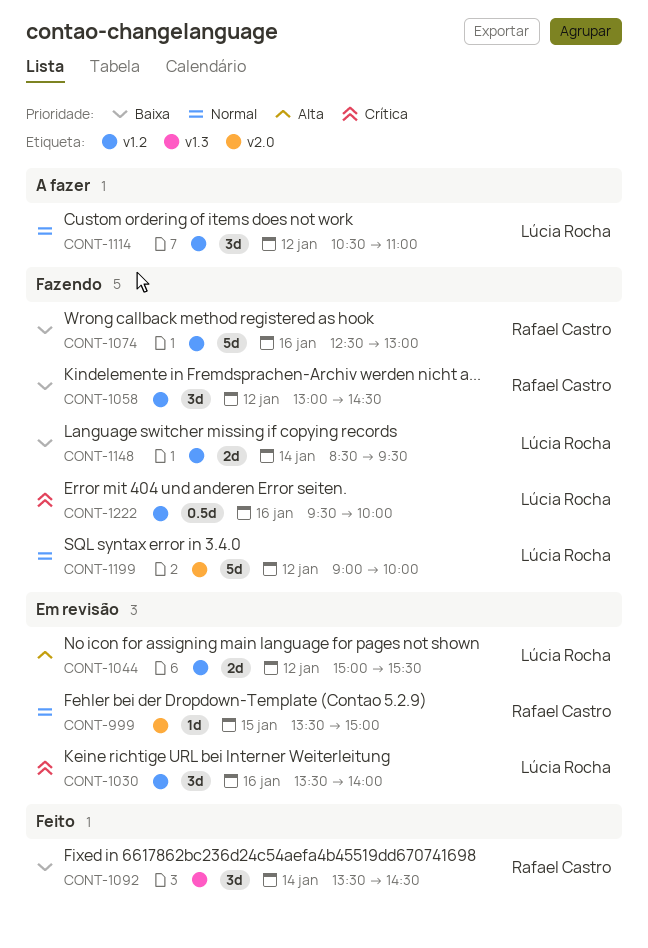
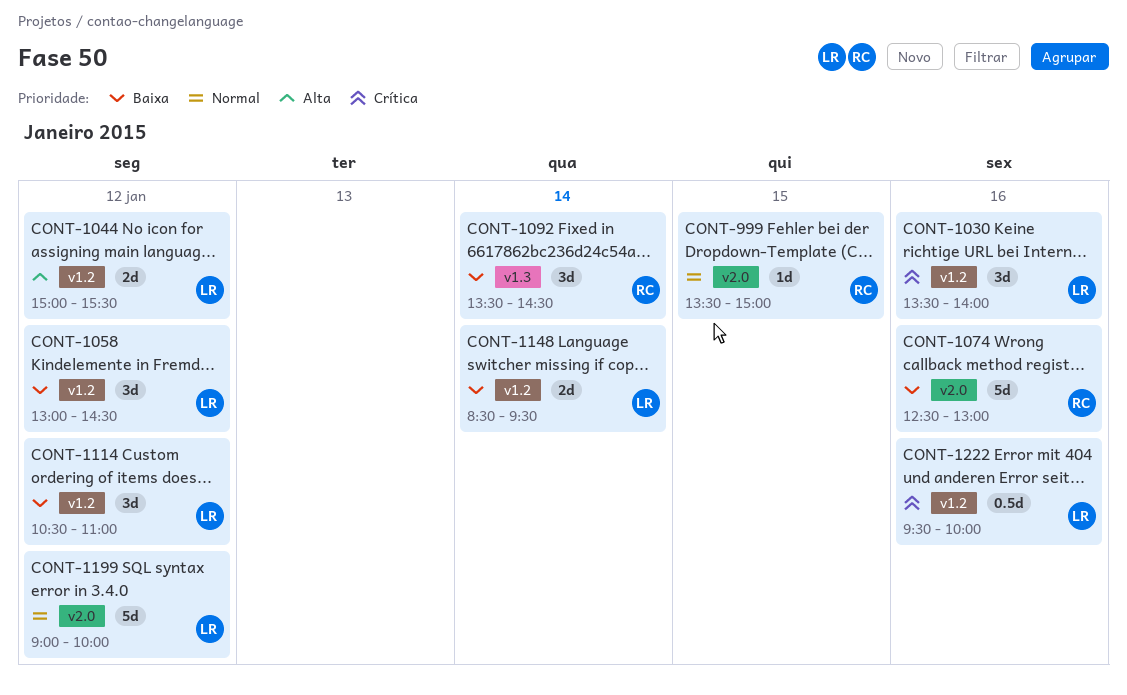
CONT-1058, owner: Rafael Castro -> Lúcia Rocha
CONT-1074, label: v1.2 -> v2.0
CONT-1114, priority: Normal -> Baixa

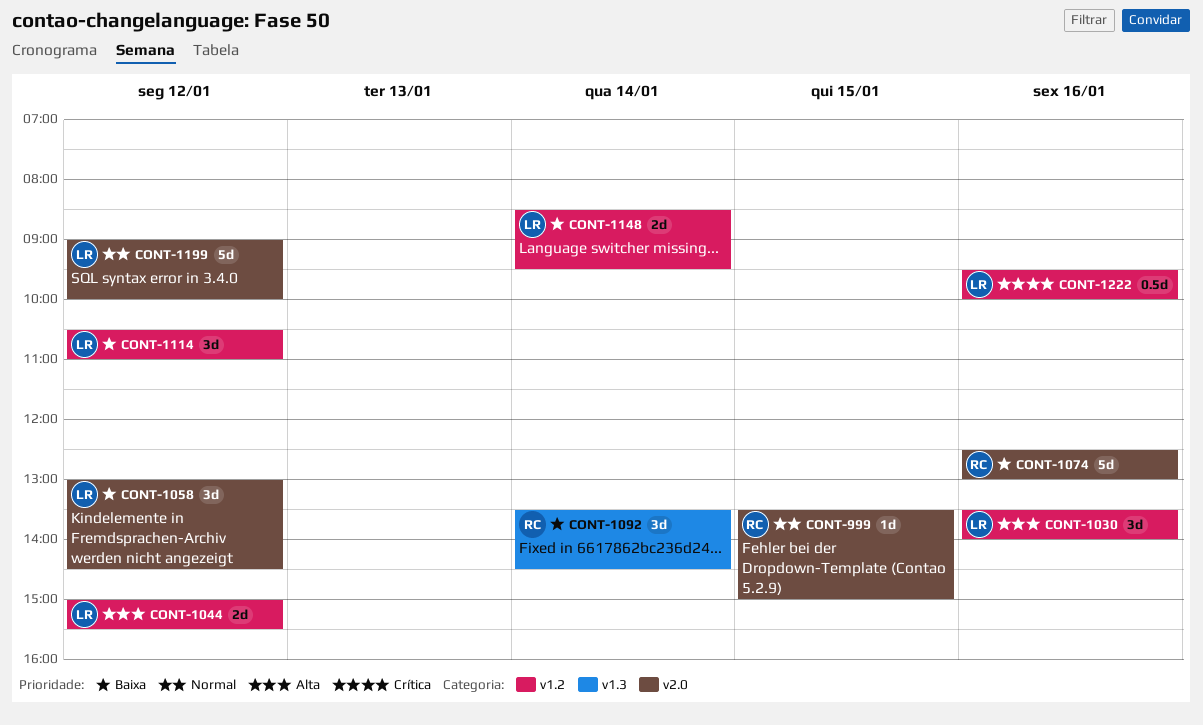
CONT-1030, priority: Crítica -> Alta
CONT-1058, label: v1.2 -> v2.0

